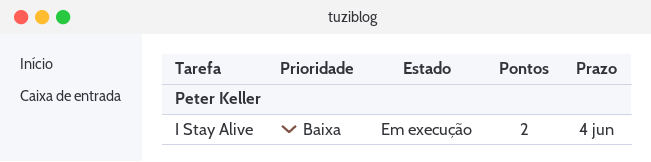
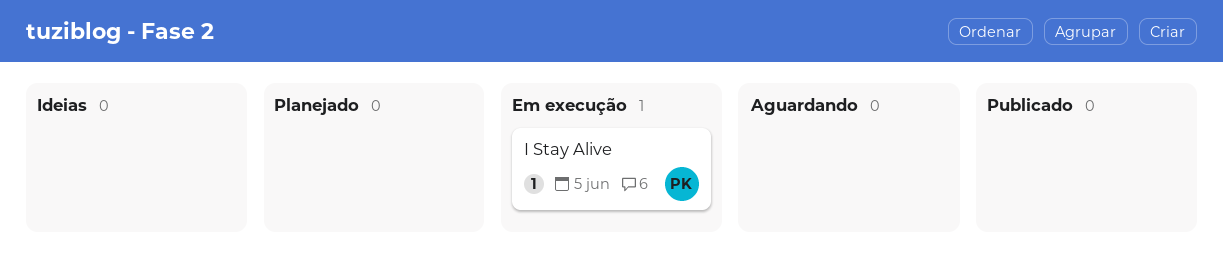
I Stay Alive, estimate: 2 -> 1
I Stay Alive, due: Jun 4 -> Jun 5

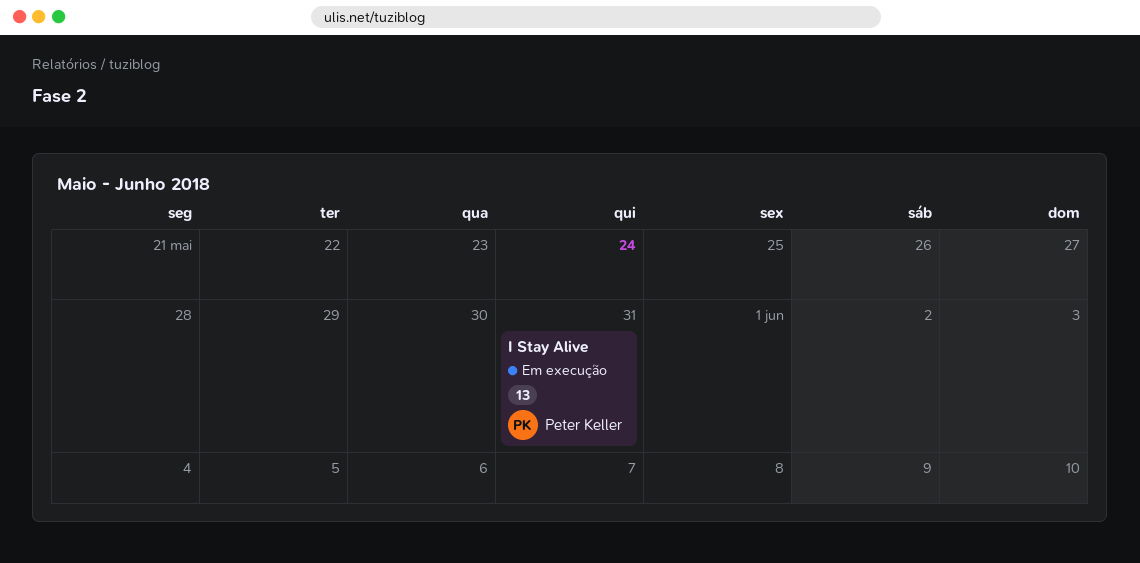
I Stay Alive, estimate: 1 -> 13
I Stay Alive, due: Jun 5 -> May 31

